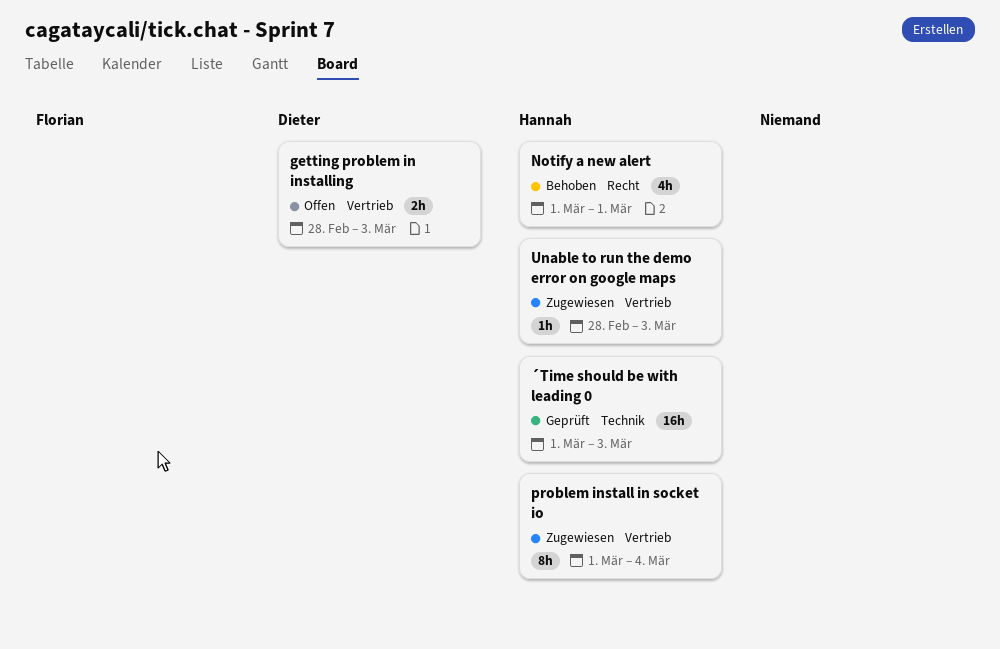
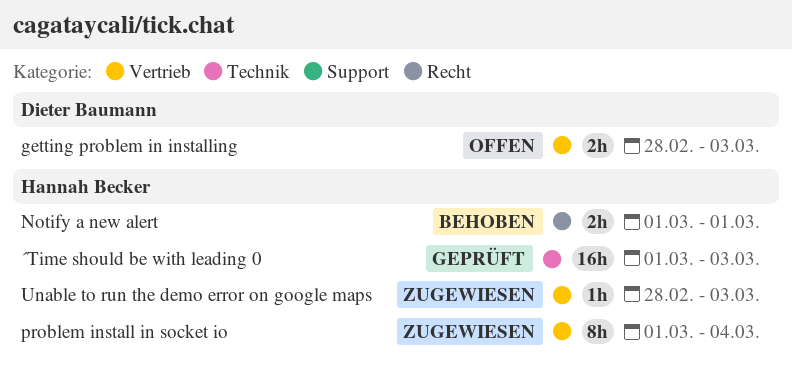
Notify a new alert, estimate: 4h -> 2h

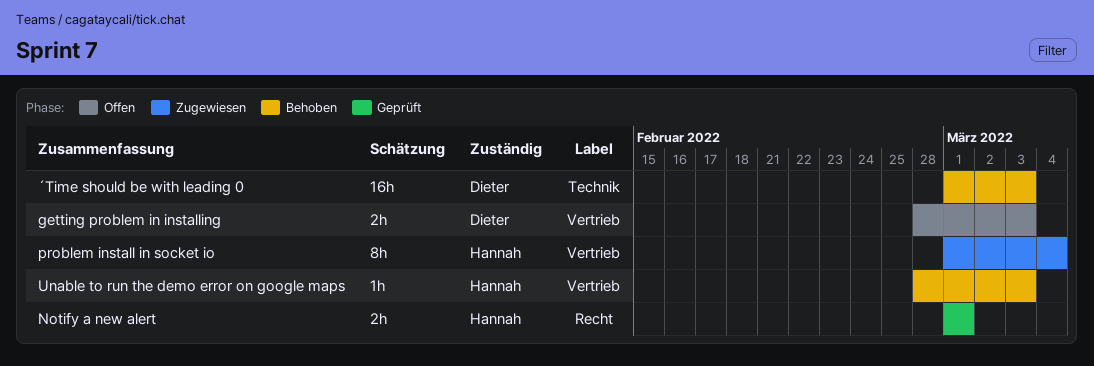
Notify a new alert, status: Behoben -> Geprüft
Unable to run the demo error on google maps, status: Zugewiesen -> Behoben
´Time should be with leading 0, status: Geprüft -> Behoben
´Time should be with leading 0, owner: Hannah Becker -> Dieter Baumann

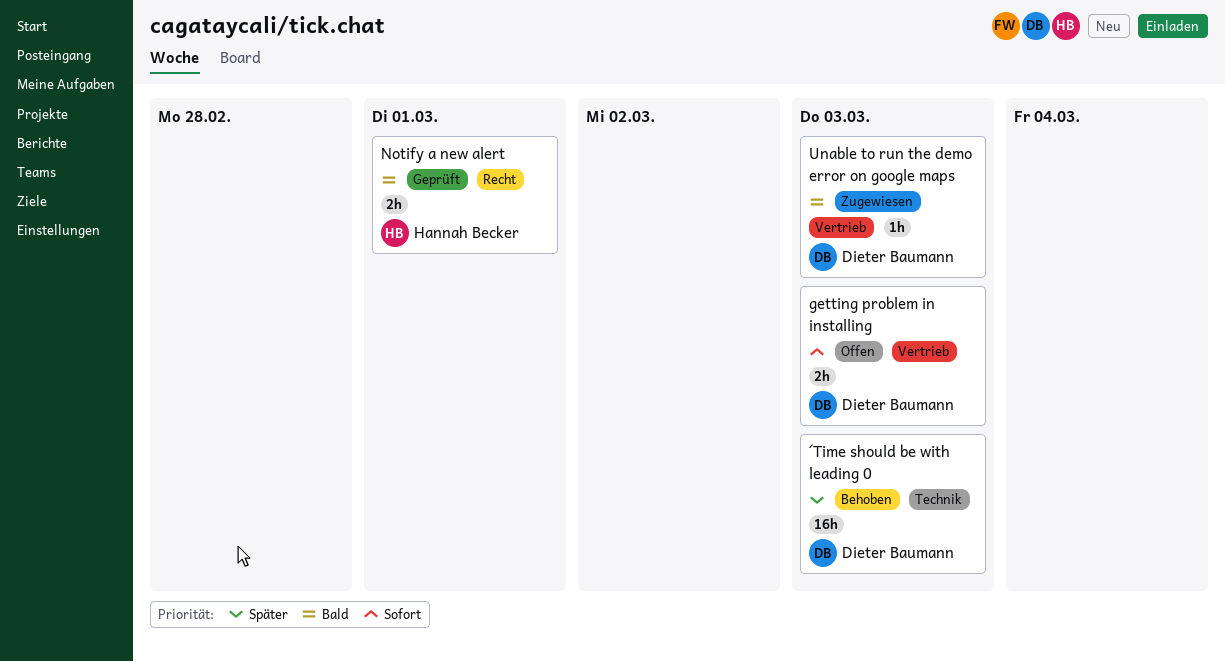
problem install in socket io: present -> none
Unable to run the demo error on google maps, status: Behoben -> Zugewiesen
Unable to run the demo error on google maps, owner: Hannah Becker -> Dieter Baumann

